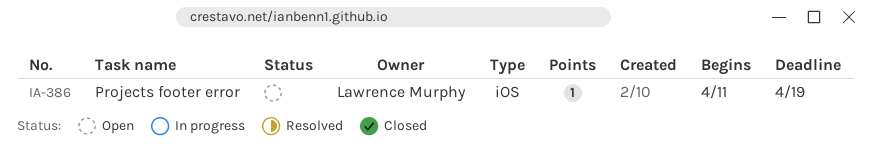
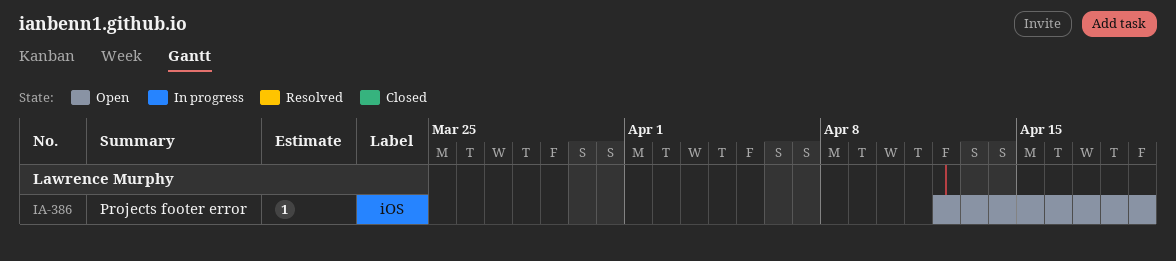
IA-386, start: Apr 11 -> Apr 12

